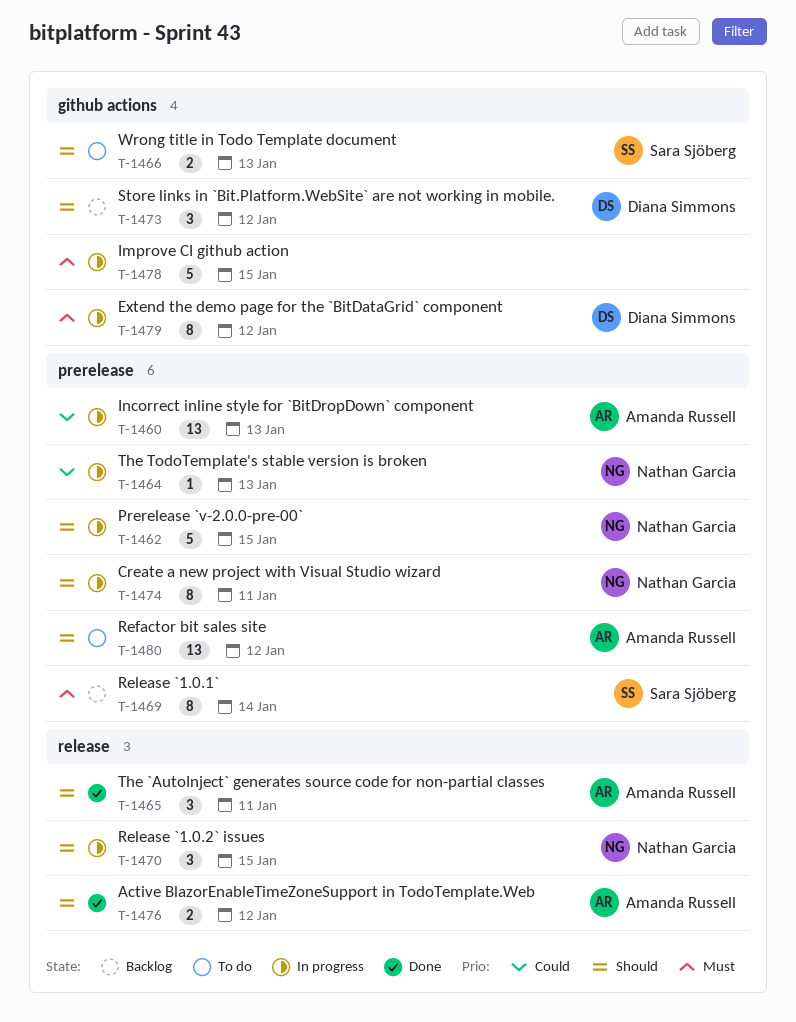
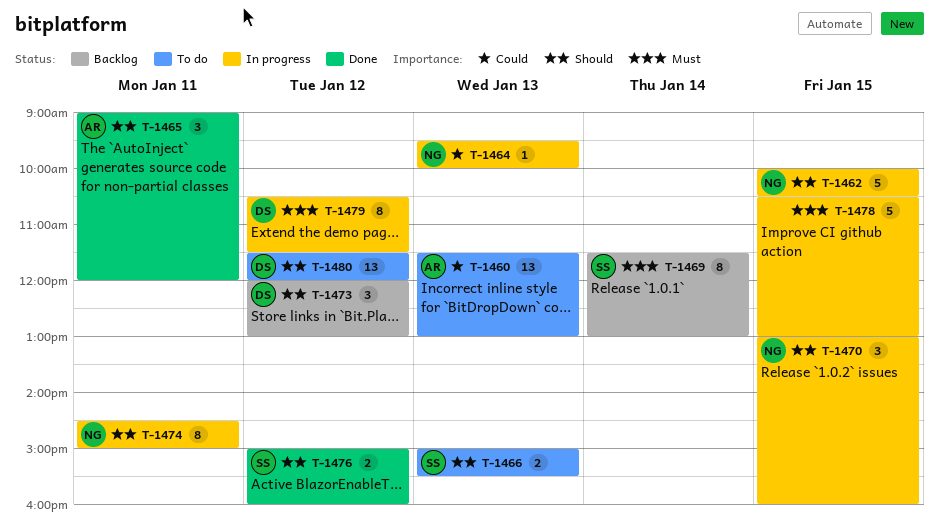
T-1460, status: In progress -> To do
T-1476, owner: Amanda Russell -> Sara Sjöberg
T-1480, owner: Amanda Russell -> Diana Simmons

